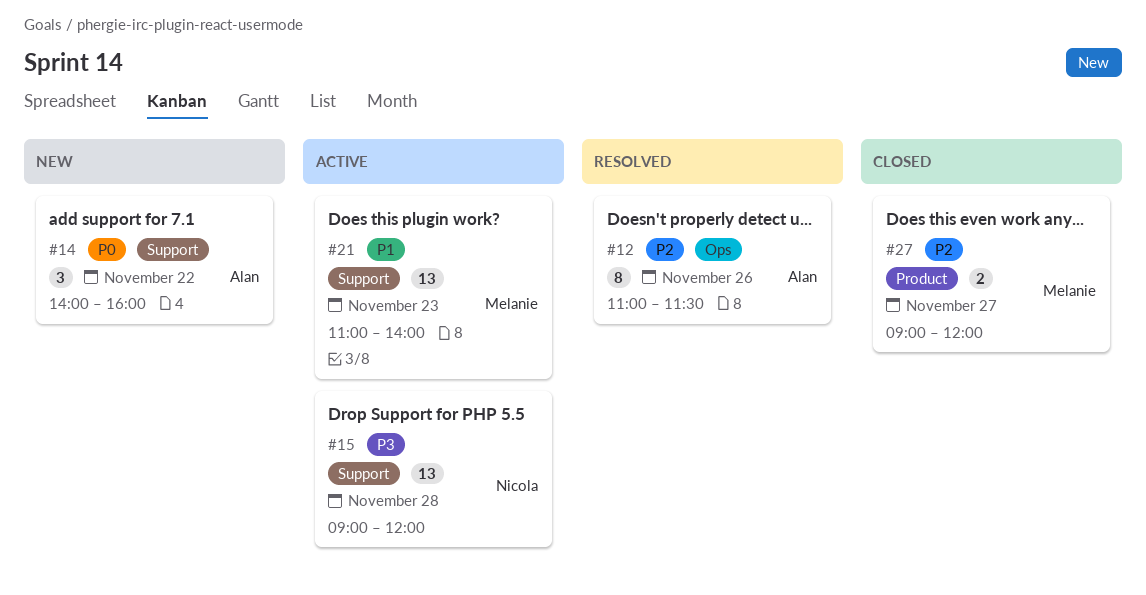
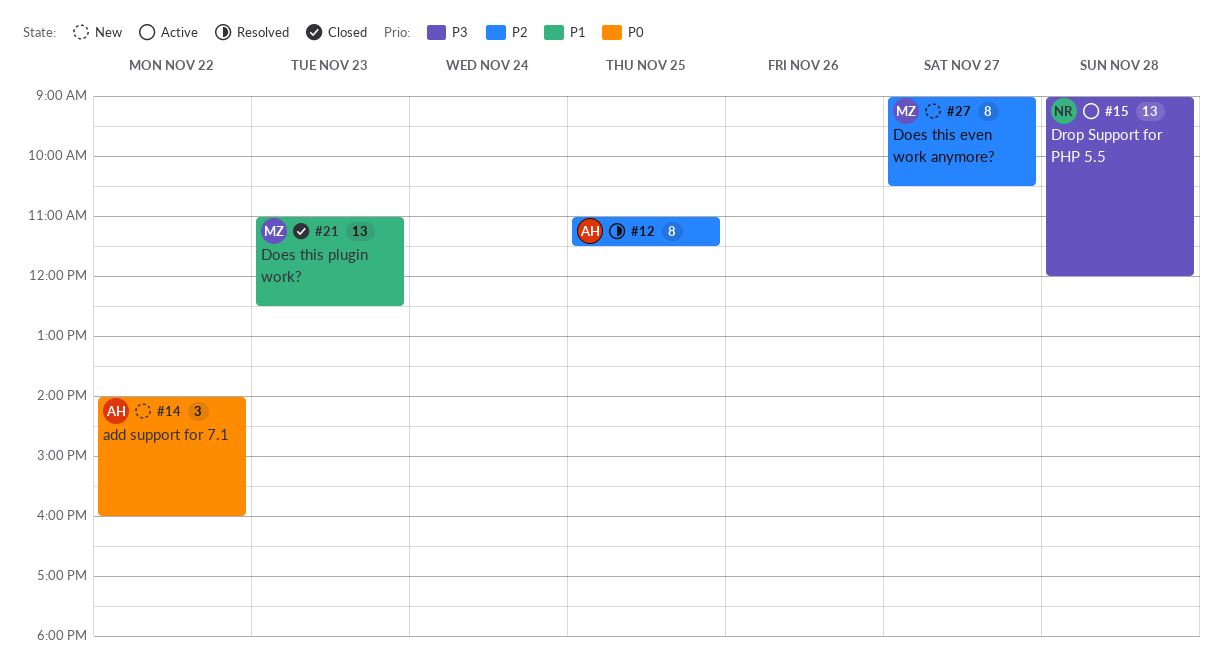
#12, day: Nov 26 -> Nov 25
#21, status: Active -> Closed
#21, ends: 14:00 -> 12:30
#27, status: Closed -> New
#27, estimate: 2 -> 8
#27, ends: 12:00 -> 10:30

